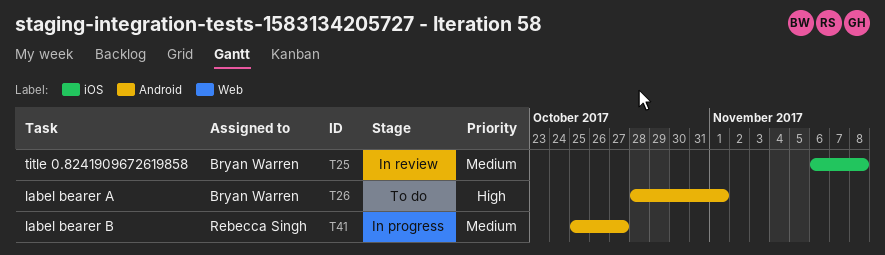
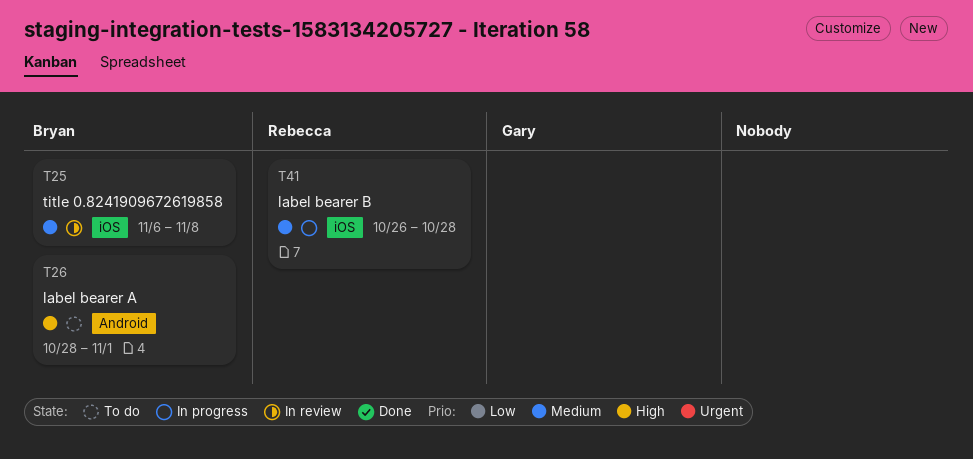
T41, label: Android -> iOS
T41, start: Oct 25 -> Oct 26
T41, due: Oct 27 -> Oct 28

